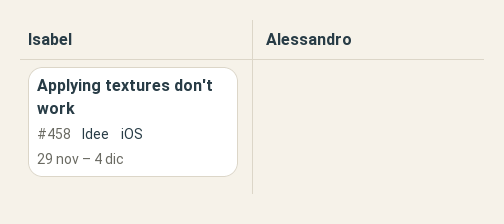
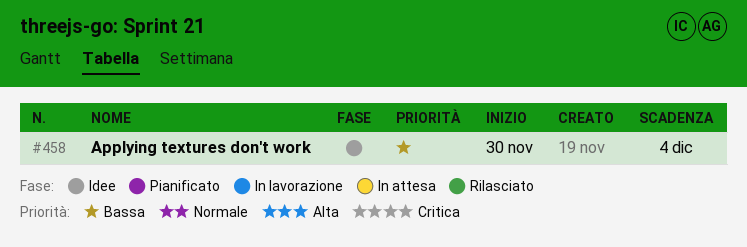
#458, start: Nov 29 -> Nov 30

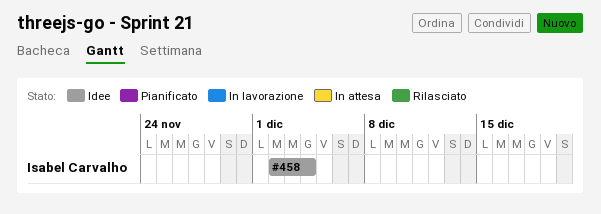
#458, start: Nov 30 -> Dec 2

